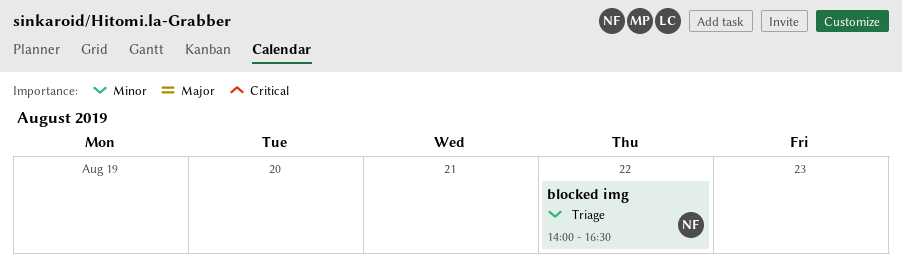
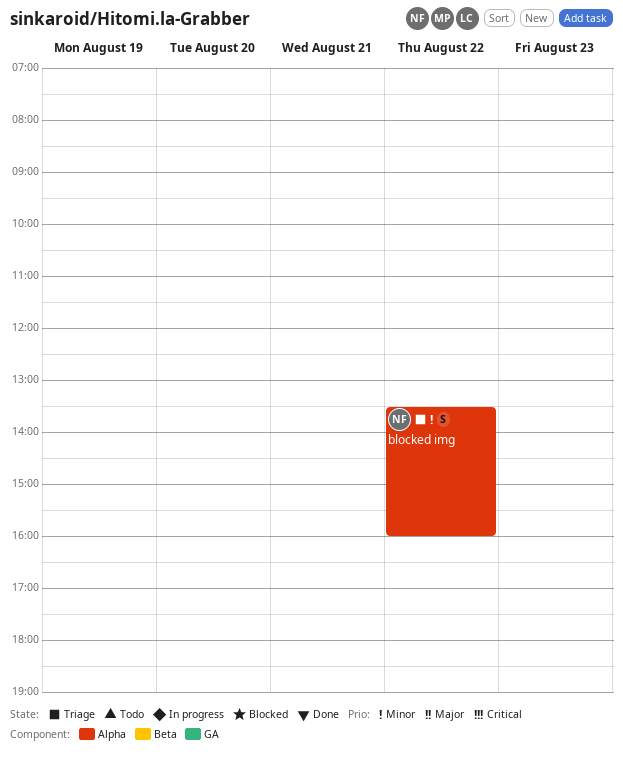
blocked img, begins: 14:00 -> 13:30
blocked img, ends: 16:30 -> 16:00

